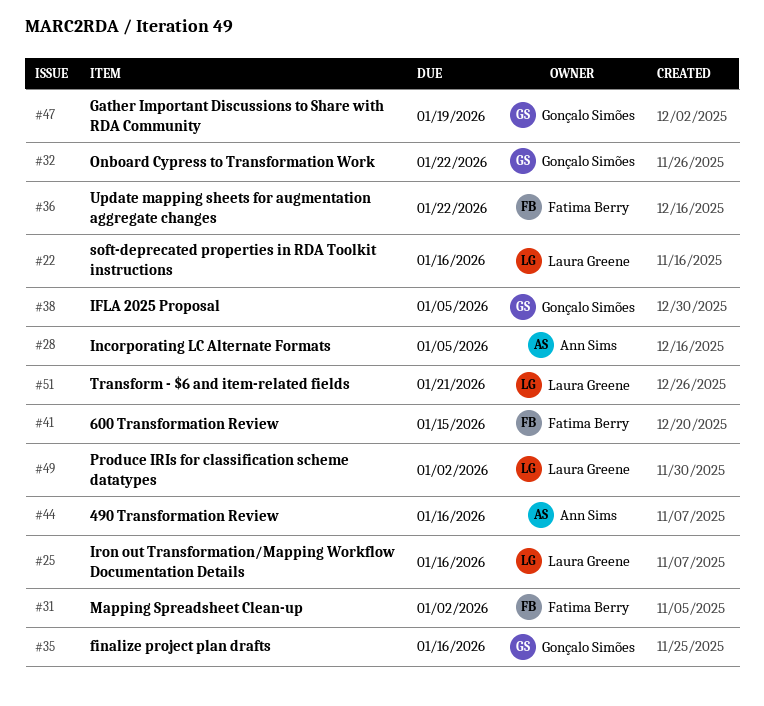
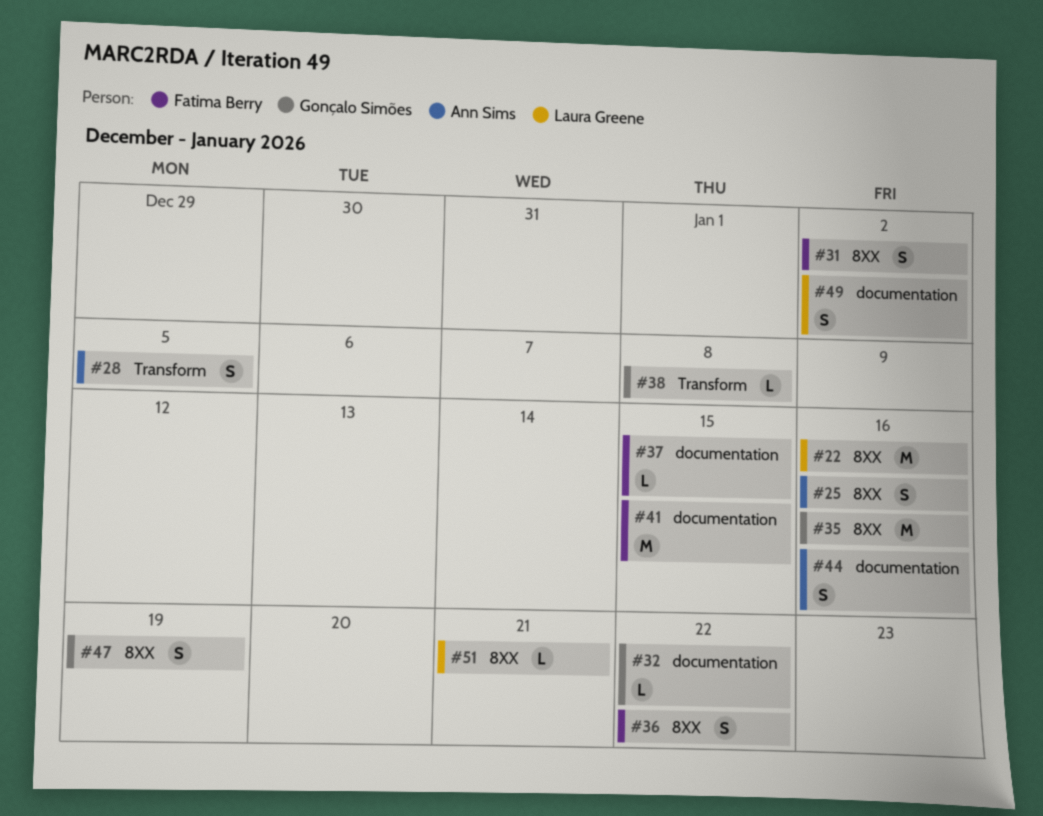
#25, owner: Laura Greene -> Ann Sims
#37: none -> present
#38, due: Jan 5 -> Jan 8

